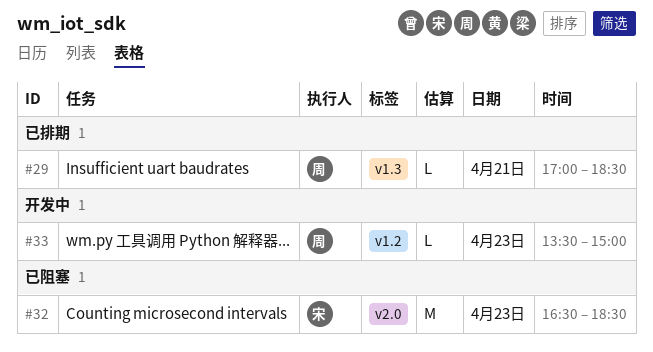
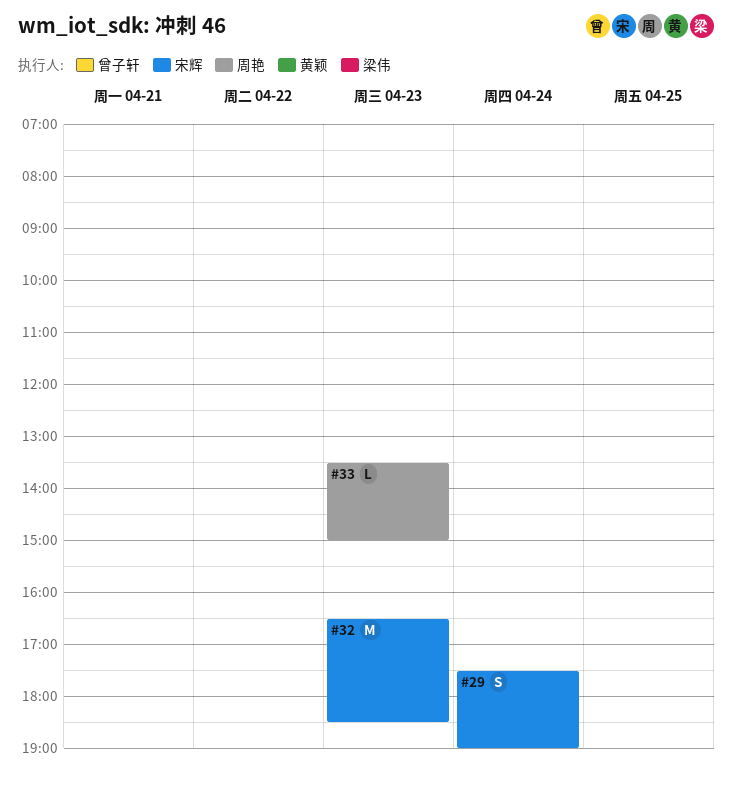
#29, owner: 周艳 -> 宋辉
#29, estimate: L -> S
#29, day: Apr 21 -> Apr 24
#29, begins: 17:00 -> 17:30
#29, ends: 18:30 -> 19:00

